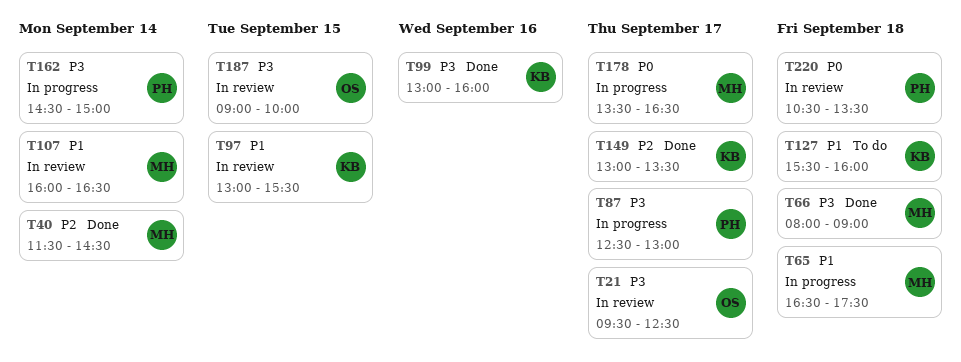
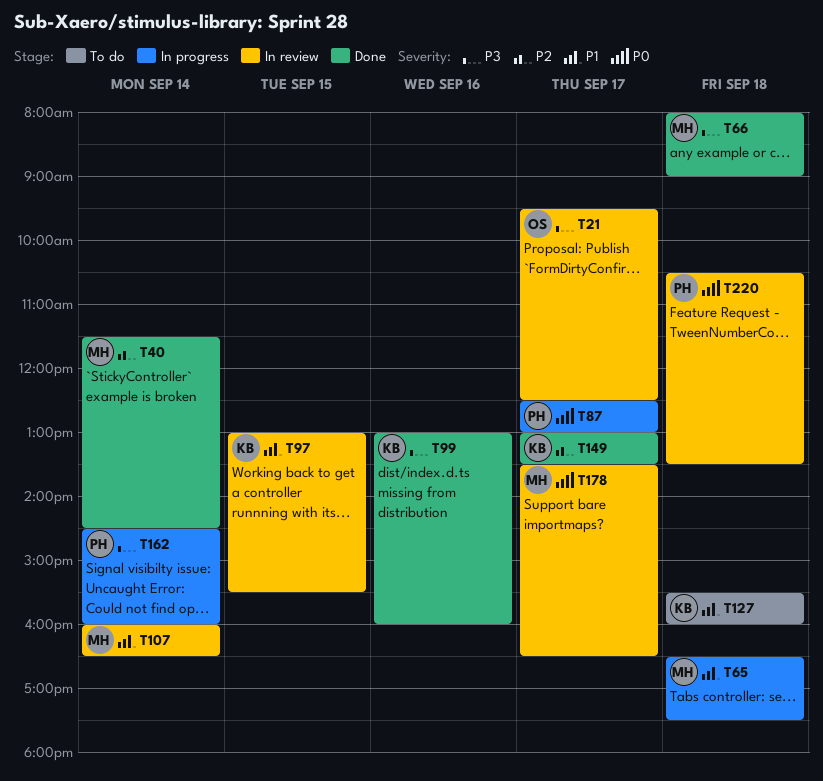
T87, priority: P3 -> P0
T162, ends: 15:00 -> 16:00
T178, status: In progress -> In review
T187: present -> none

